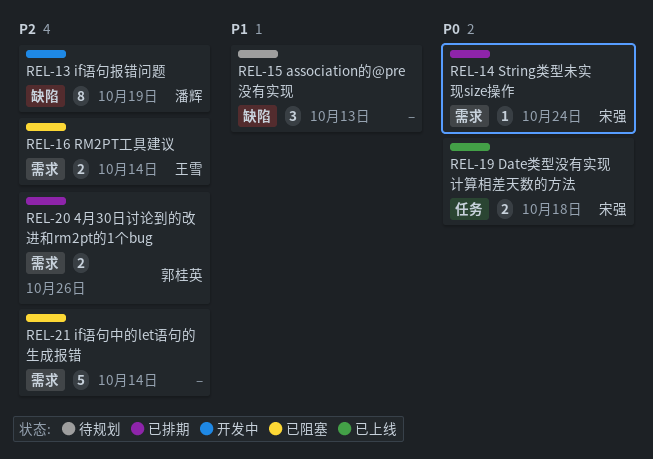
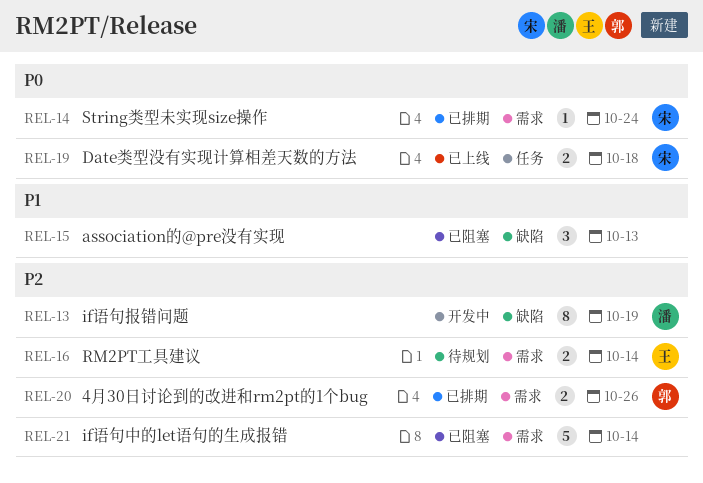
REL-15, status: 待规划 -> 已阻塞
REL-16, status: 已阻塞 -> 待规划

